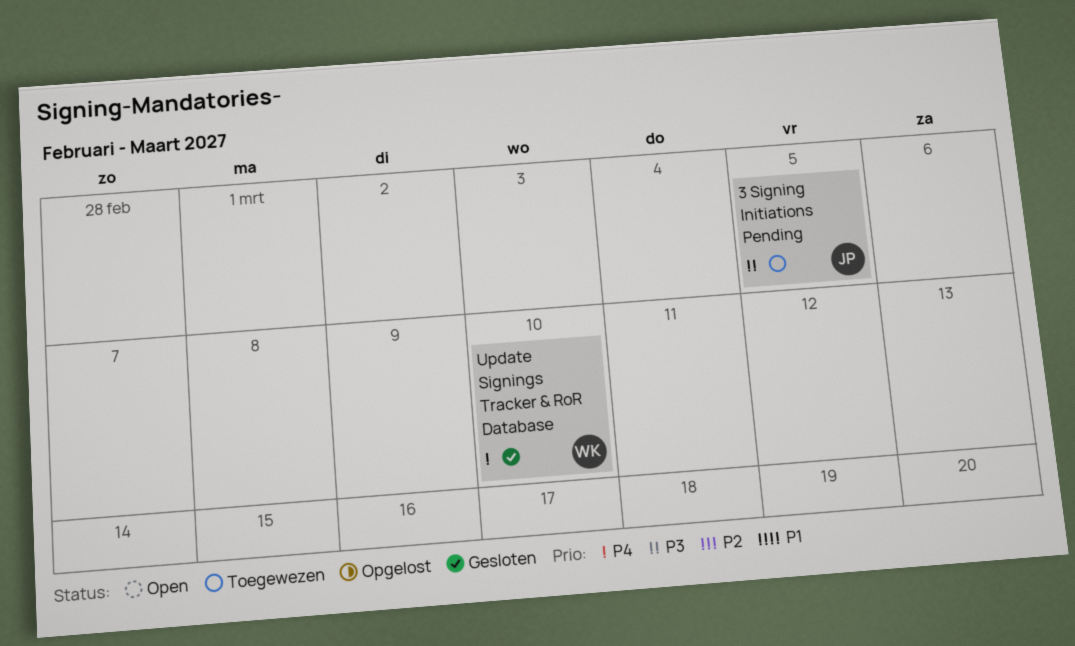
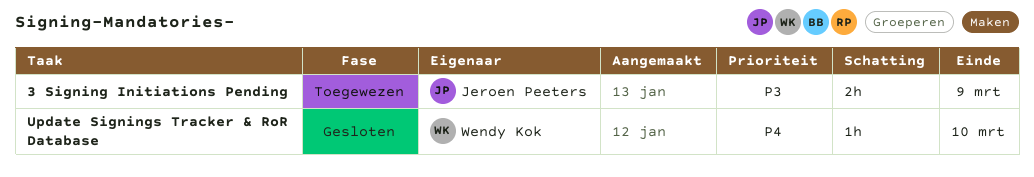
3 Signing Initiations Pending, due: Mar 5 -> Mar 9

